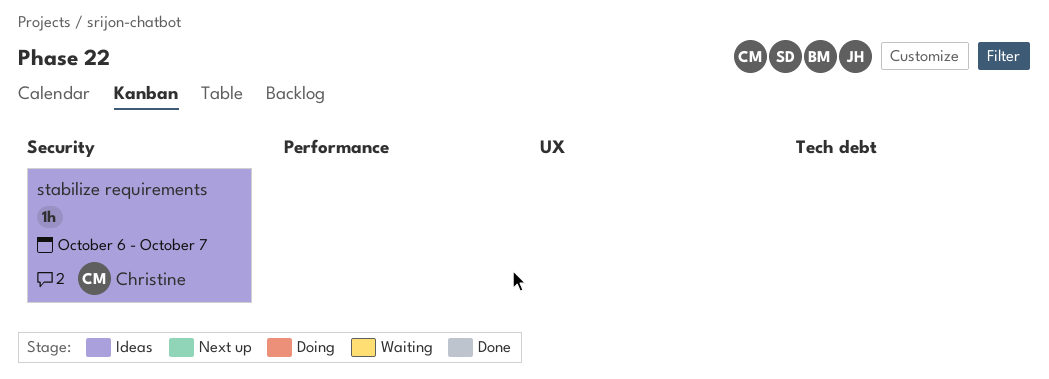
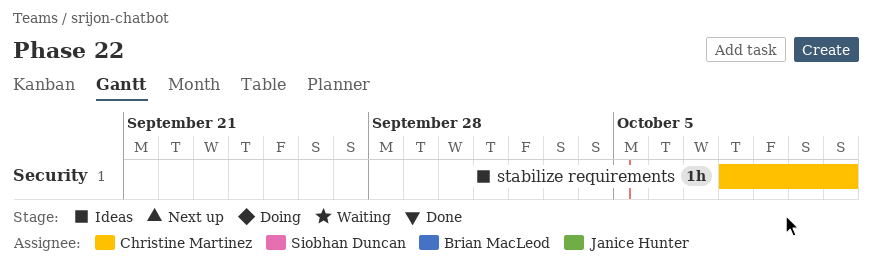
stabilize requirements, start: Oct 6 -> Oct 8
stabilize requirements, due: Oct 7 -> Oct 11

